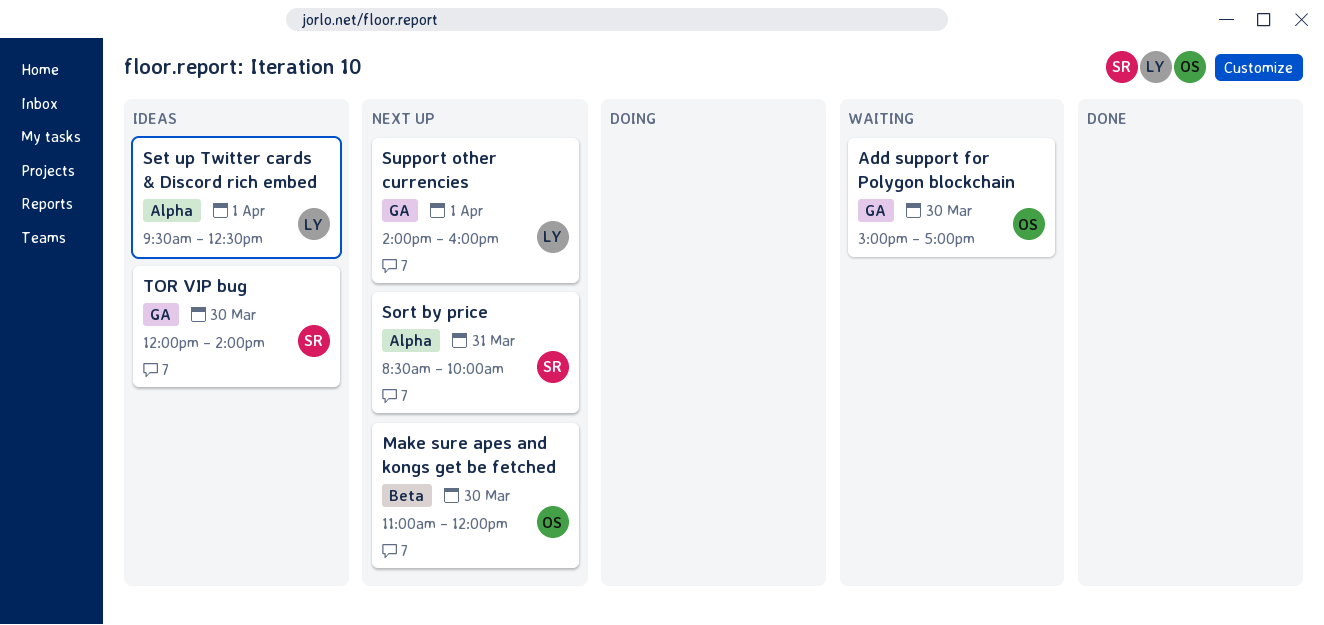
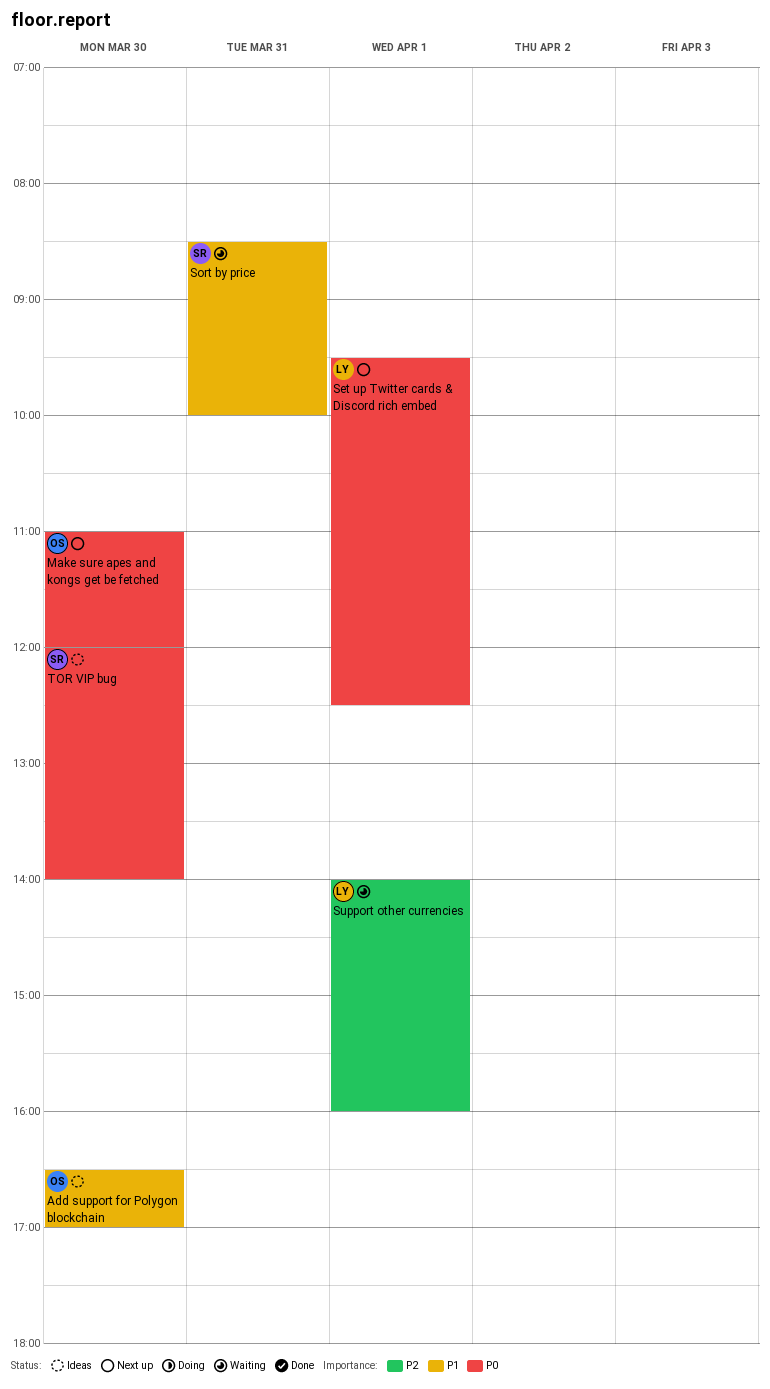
Add support for Polygon blockchain, status: Waiting -> Ideas
Add support for Polygon blockchain, begins: 15:00 -> 16:30
Set up Twitter cards & Discord rich embed, status: Ideas -> Next up
Sort by price, status: Next up -> Waiting
Support other currencies, status: Next up -> Waiting

